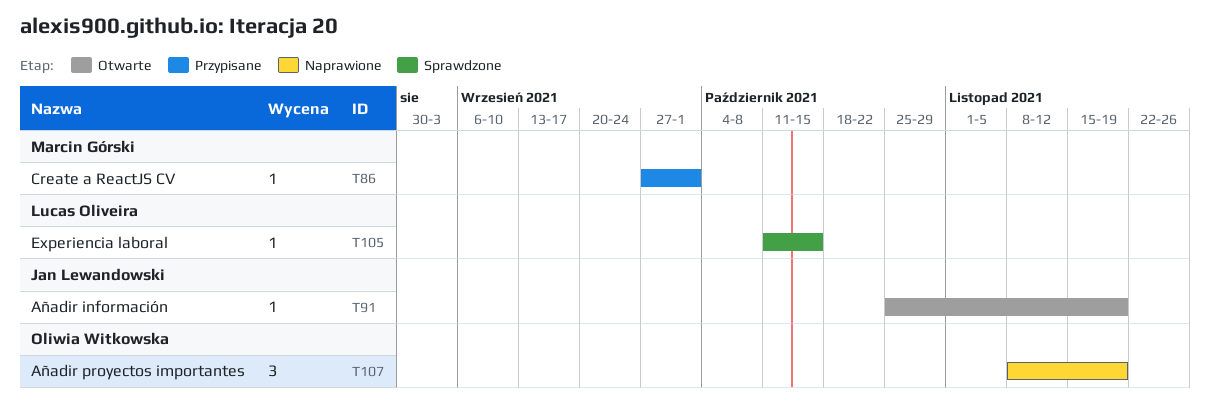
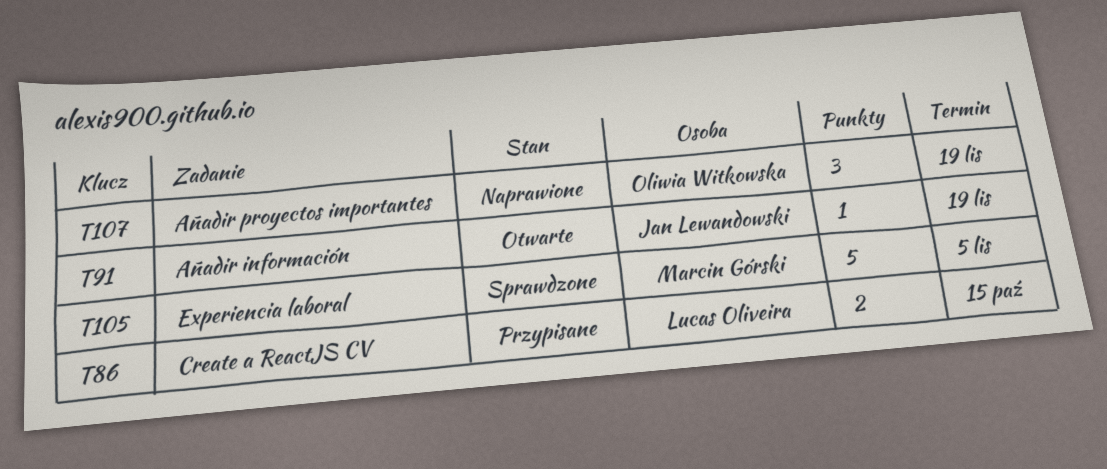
T86, owner: Marcin Górski -> Lucas Oliveira
T86, estimate: 1 -> 2
T86, due: Oct 1 -> Oct 15
T105, owner: Lucas Oliveira -> Marcin Górski
T105, estimate: 1 -> 5
T105, due: Oct 15 -> Nov 5

